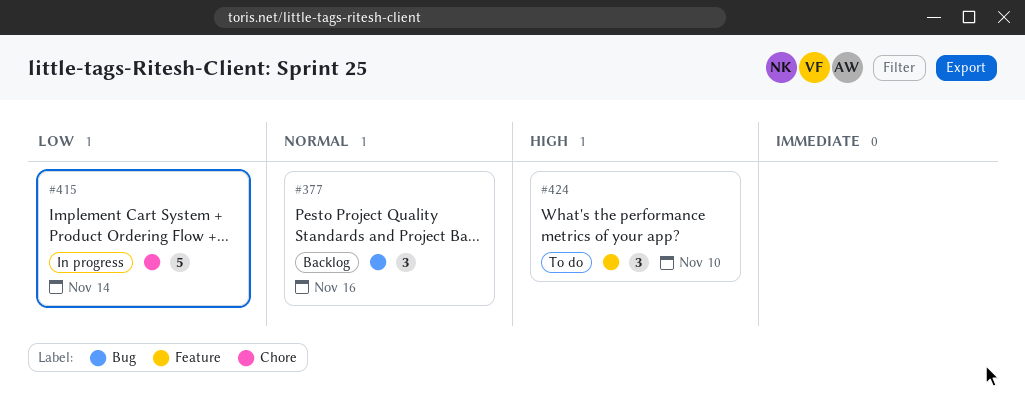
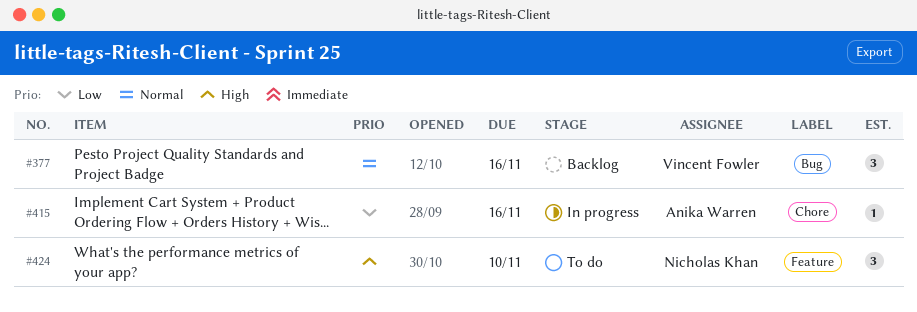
#415, estimate: 5 -> 1
#415, due: Nov 14 -> Nov 16

